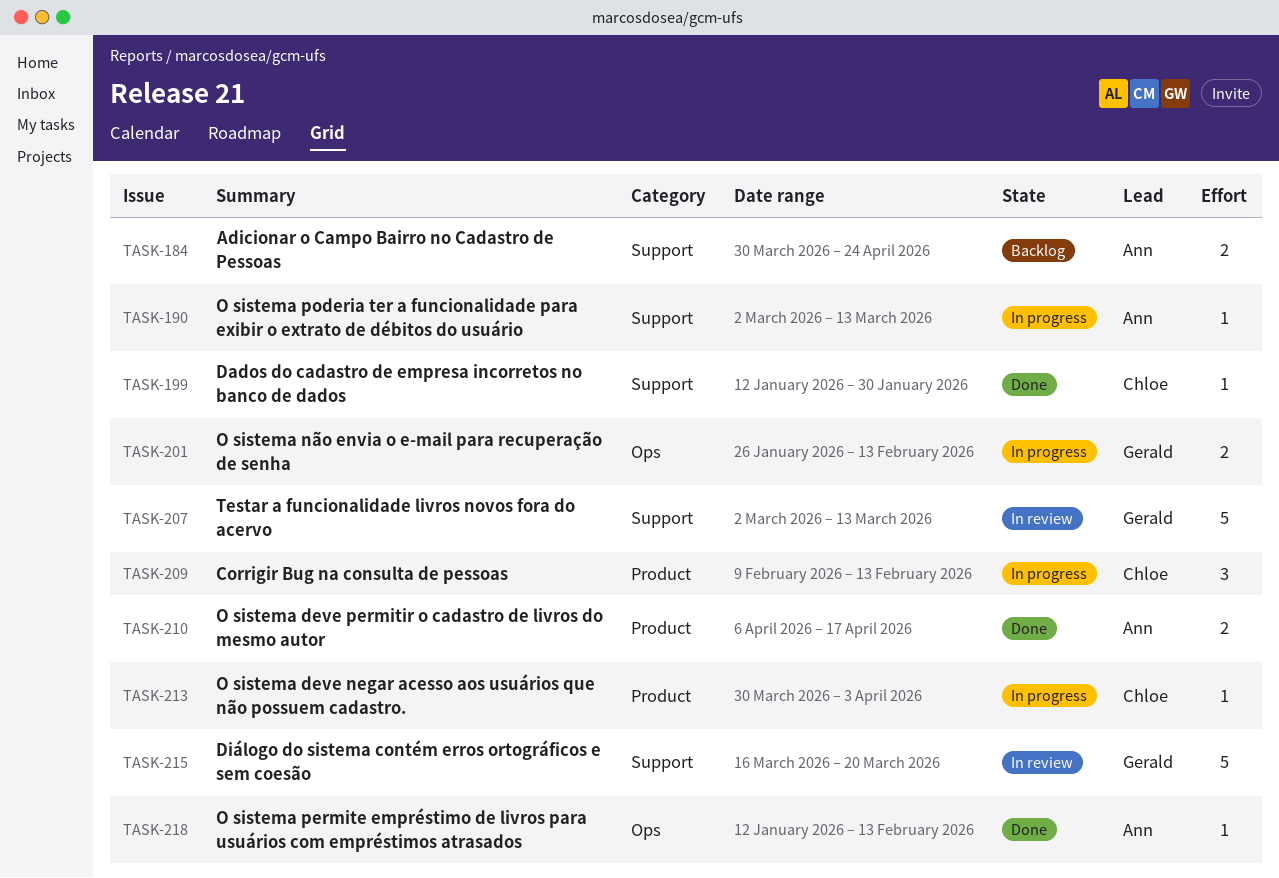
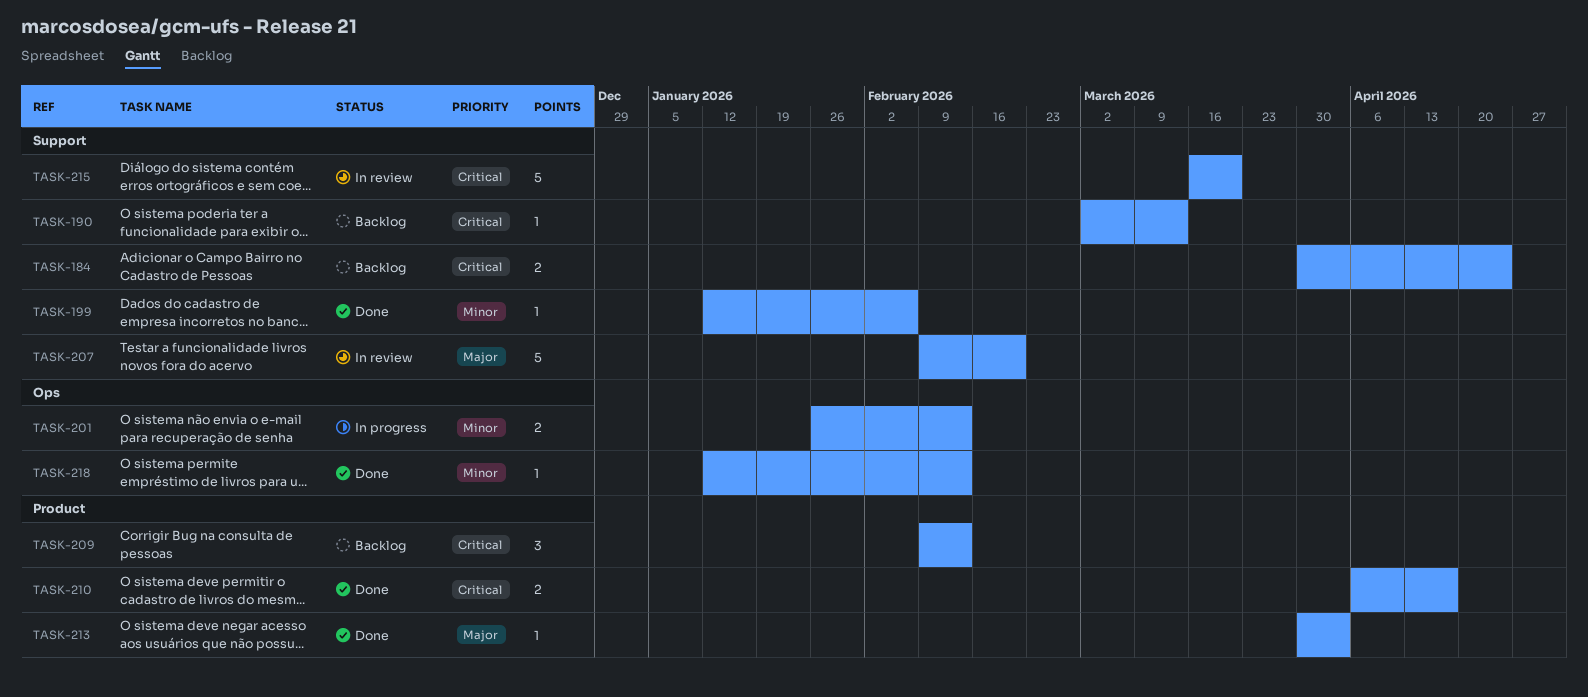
TASK-190, status: In progress -> Backlog
TASK-199, due: Jan 30 -> Feb 6
TASK-207, start: Mar 2 -> Feb 9
TASK-207, due: Mar 13 -> Feb 20
TASK-209, status: In progress -> Backlog
TASK-213, status: In progress -> Done

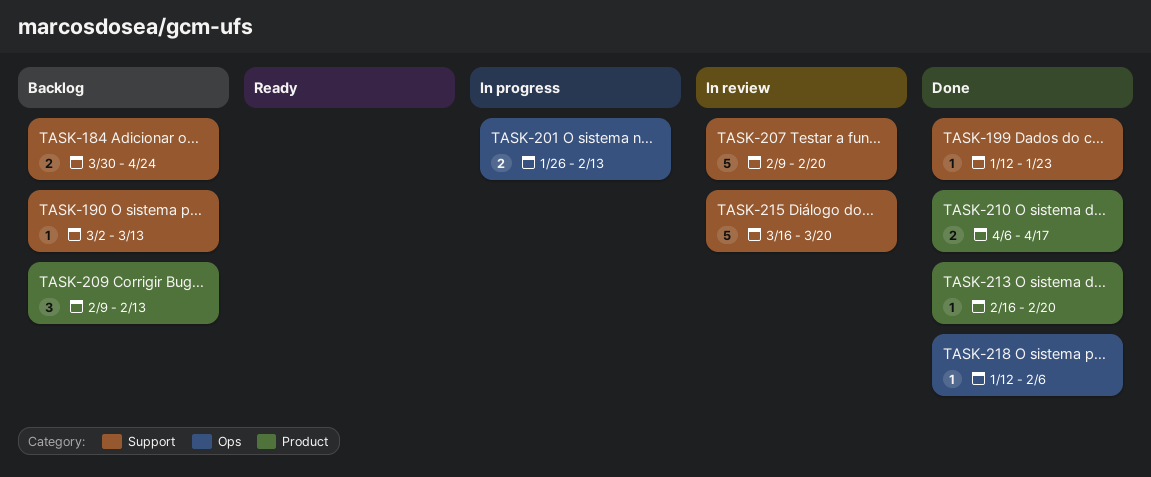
TASK-199, due: Feb 6 -> Jan 23
TASK-213, start: Mar 30 -> Feb 16
TASK-213, due: Apr 3 -> Feb 20
TASK-218, due: Feb 13 -> Feb 6

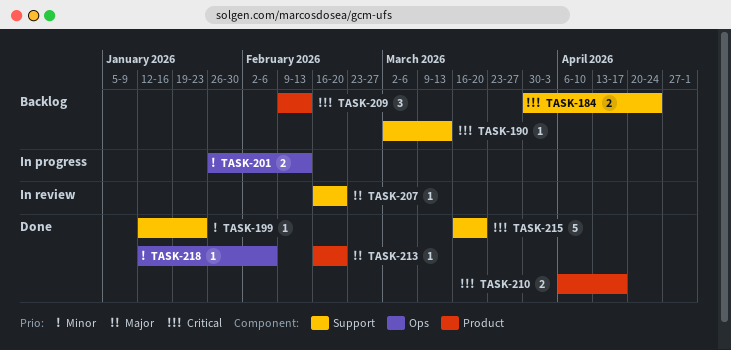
TASK-207, estimate: 5 -> 1
TASK-207, start: Feb 9 -> Feb 16
TASK-215, status: In review -> Done

